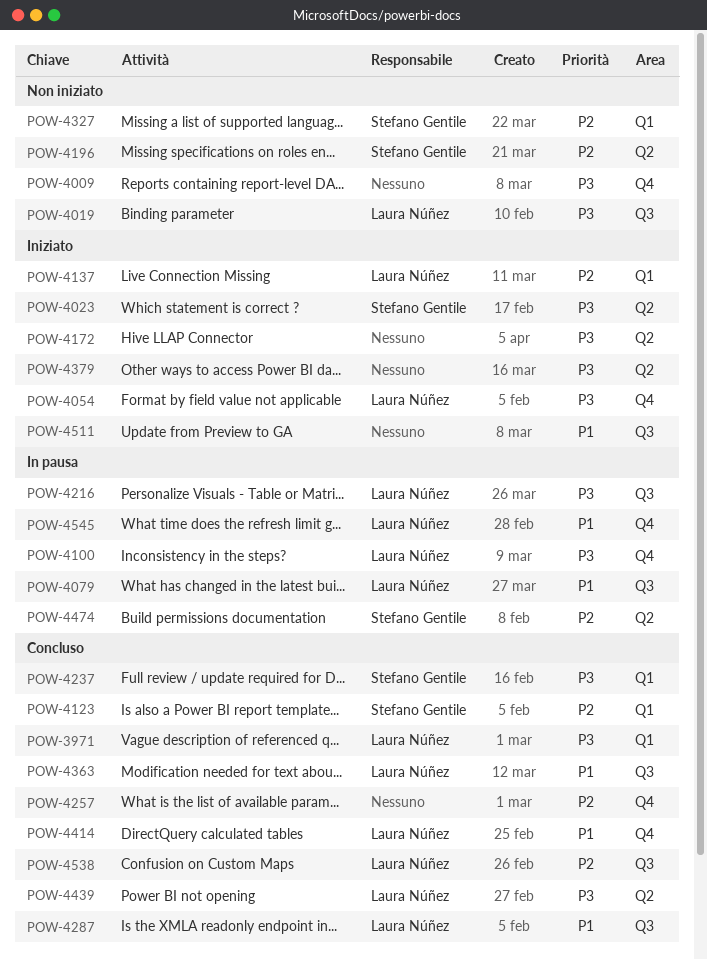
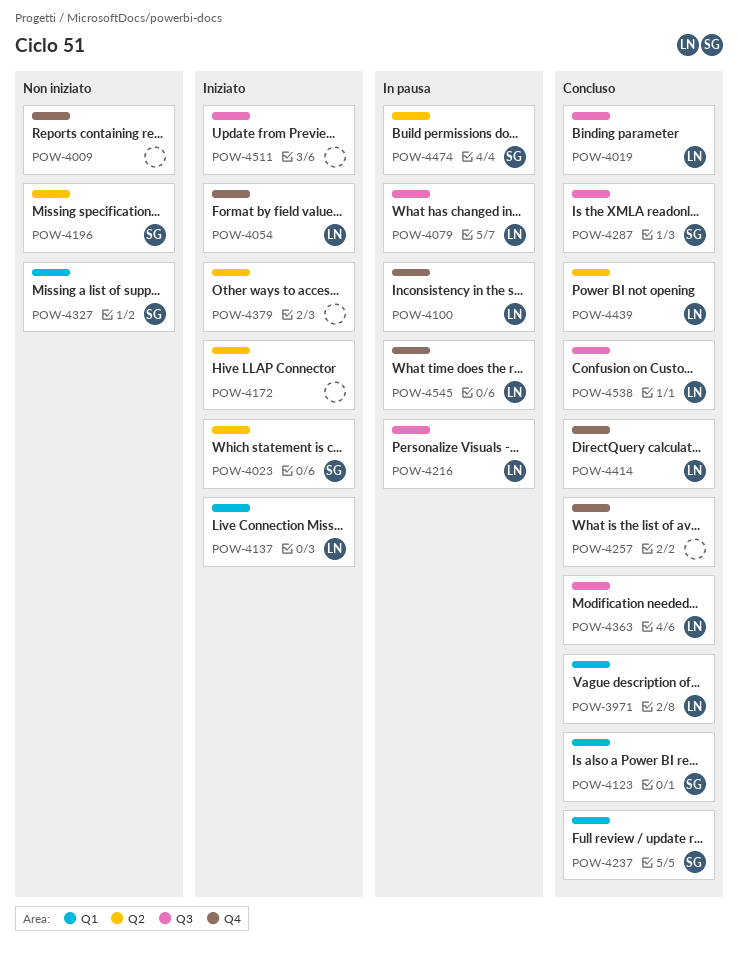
POW-4019, status: Non iniziato -> Concluso
POW-4287, owner: Laura Núñez -> Stefano Gentile

